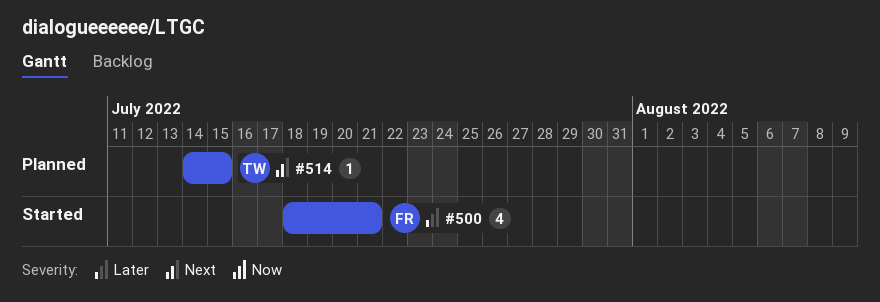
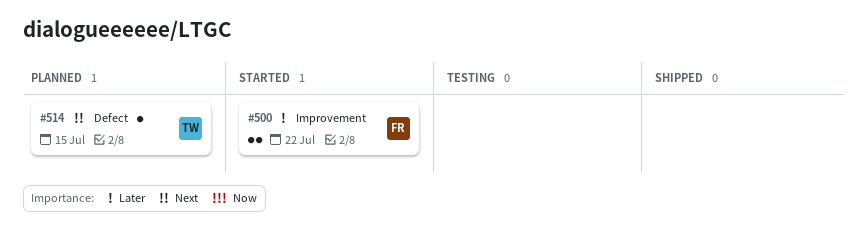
#500, estimate: 4 -> 2
#500, due: Jul 21 -> Jul 22

